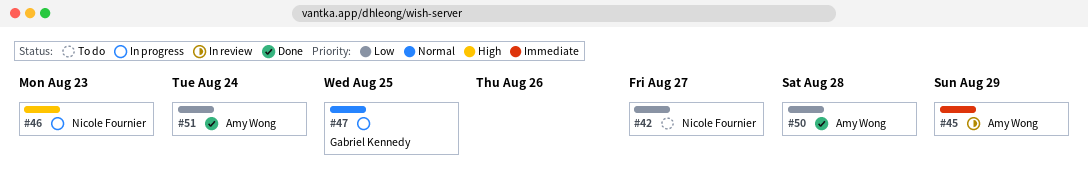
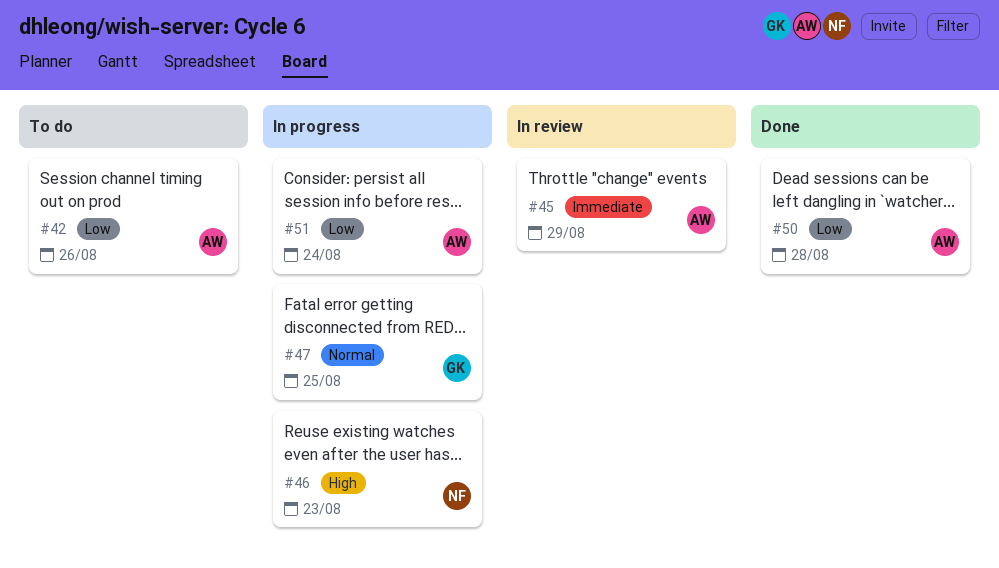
#42, owner: Nicole Fournier -> Amy Wong
#42, due: Aug 27 -> Aug 26
#51, status: Done -> In progress

